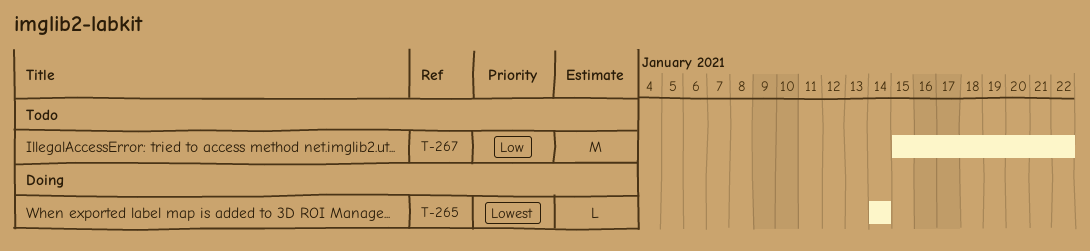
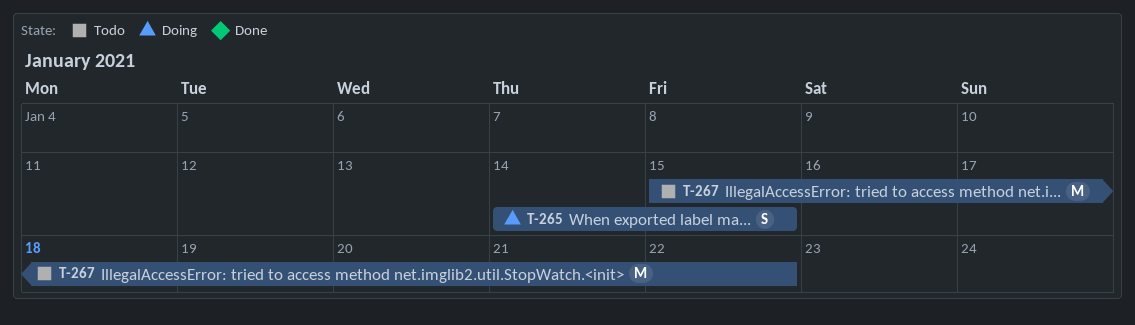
T-265, estimate: L -> S
T-265, due: Jan 14 -> Jan 15

